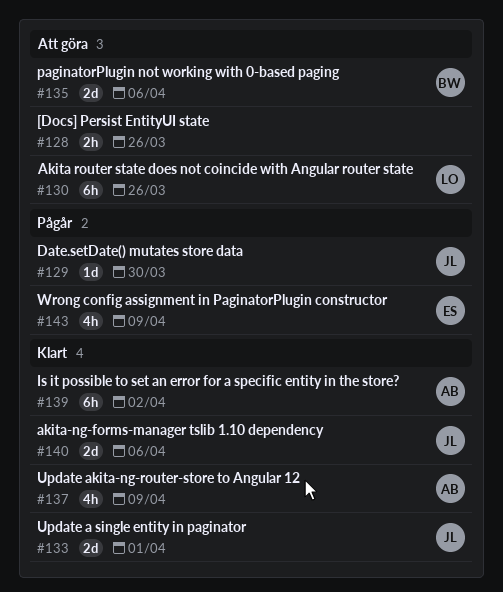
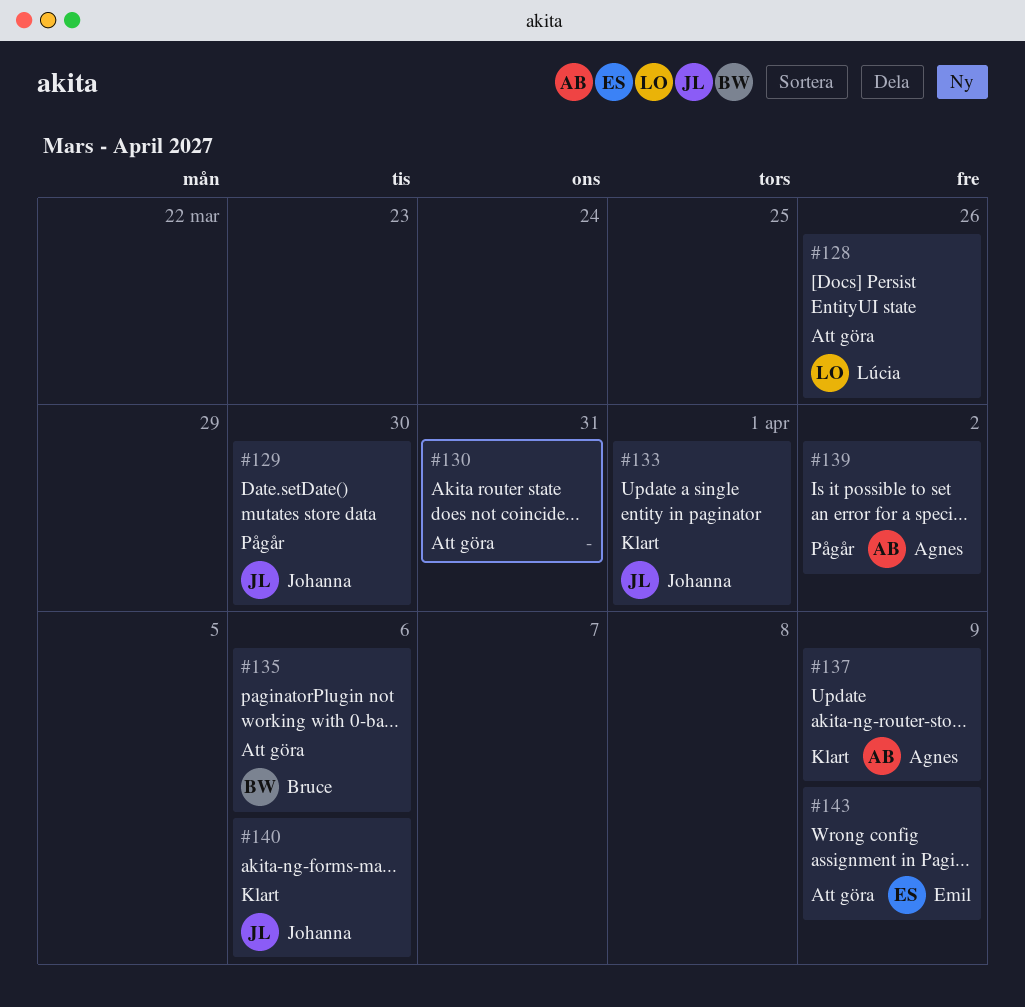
#128, owner: none -> Lúcia
#130, owner: Lúcia -> none
#130, due: Mar 26 -> Mar 31
#139, status: Klart -> Pågår
#143, status: Pågår -> Att göra

